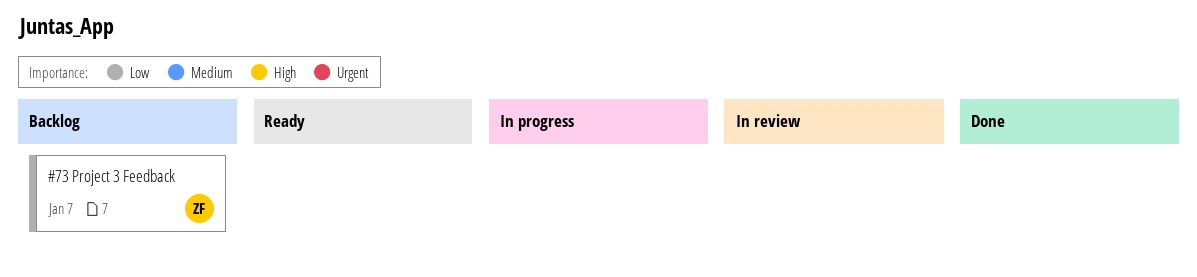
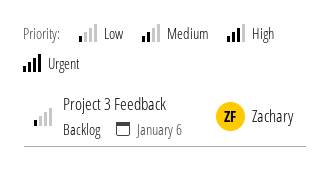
Project 3 Feedback, due: Jan 7 -> Jan 6

